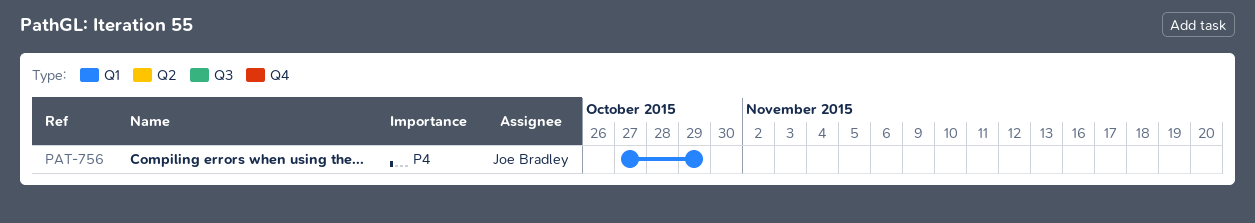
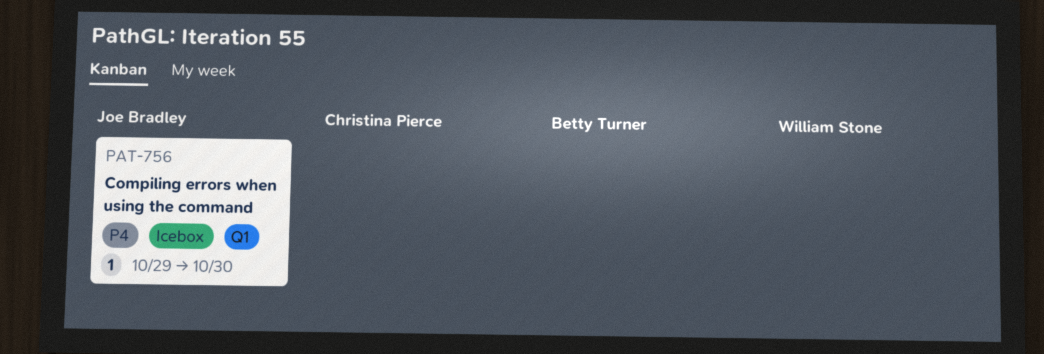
PAT-756, start: Oct 27 -> Oct 29
PAT-756, due: Oct 29 -> Oct 30

